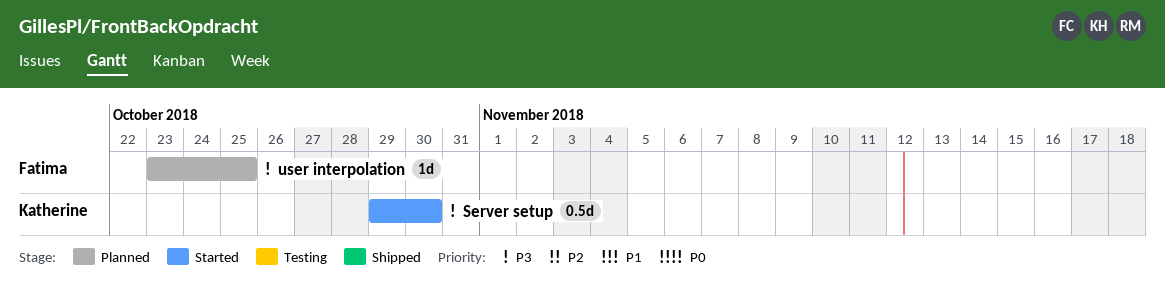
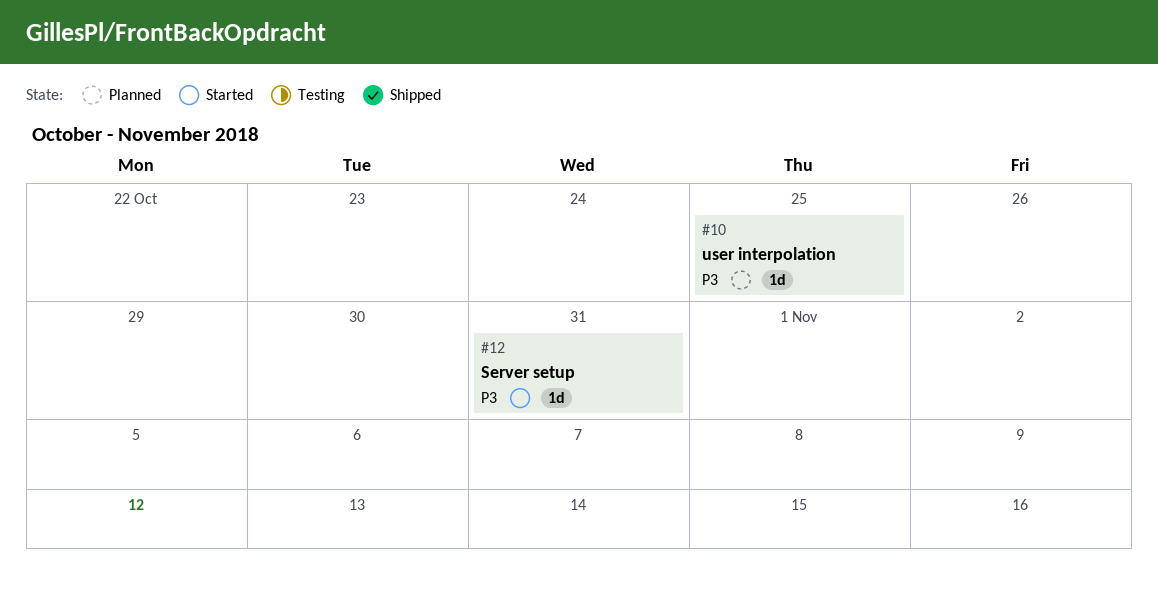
Server setup, estimate: 0.5d -> 1d
Server setup, due: Oct 30 -> Oct 31

